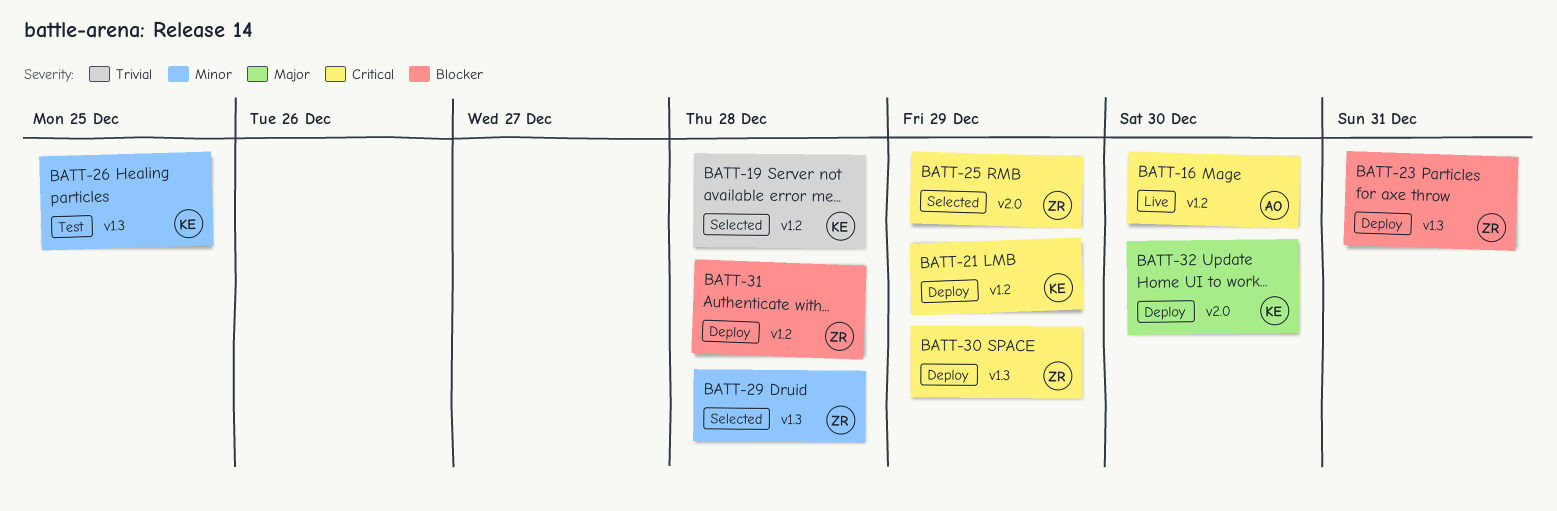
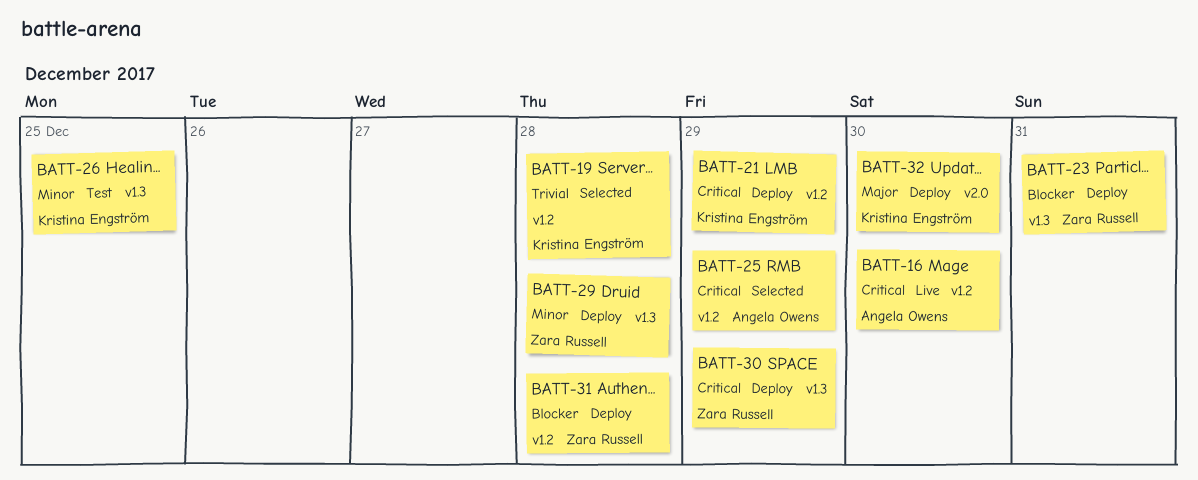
BATT-25, owner: Zara Russell -> Angela Owens
BATT-25, label: v2.0 -> v1.2
BATT-29, status: Selected -> Deploy

